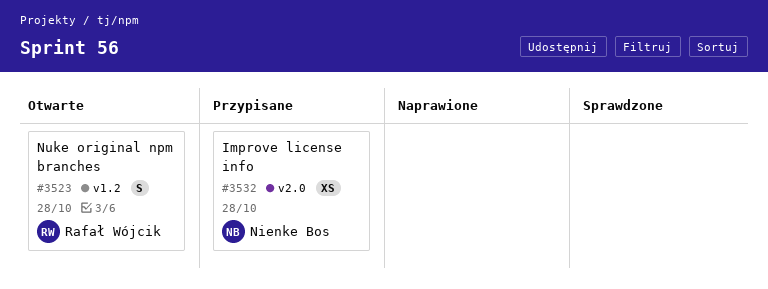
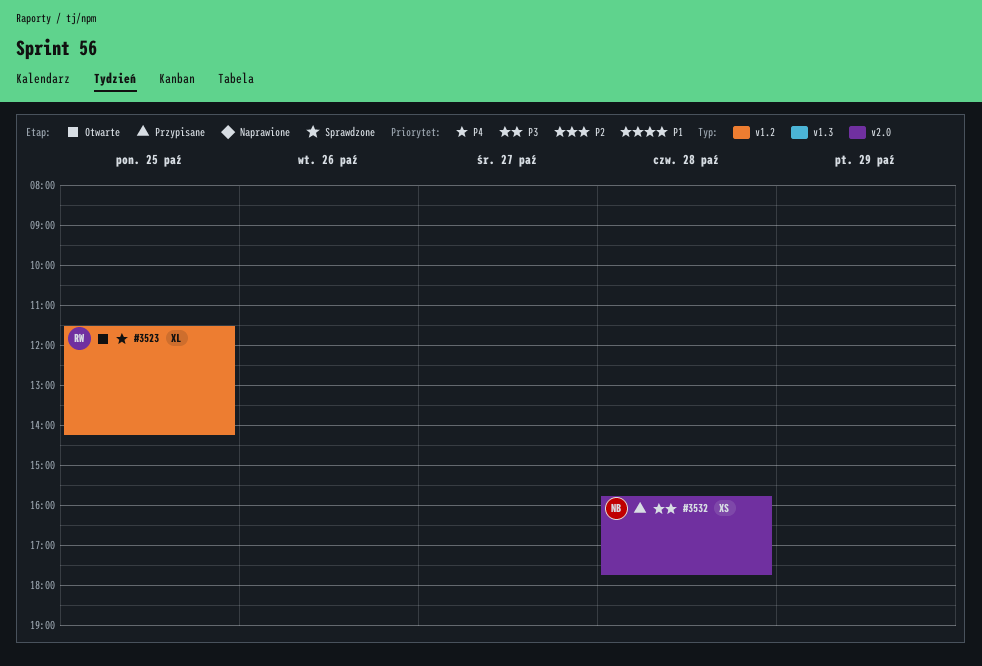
#3523, estimate: S -> XL
#3523, day: Oct 28 -> Oct 25

